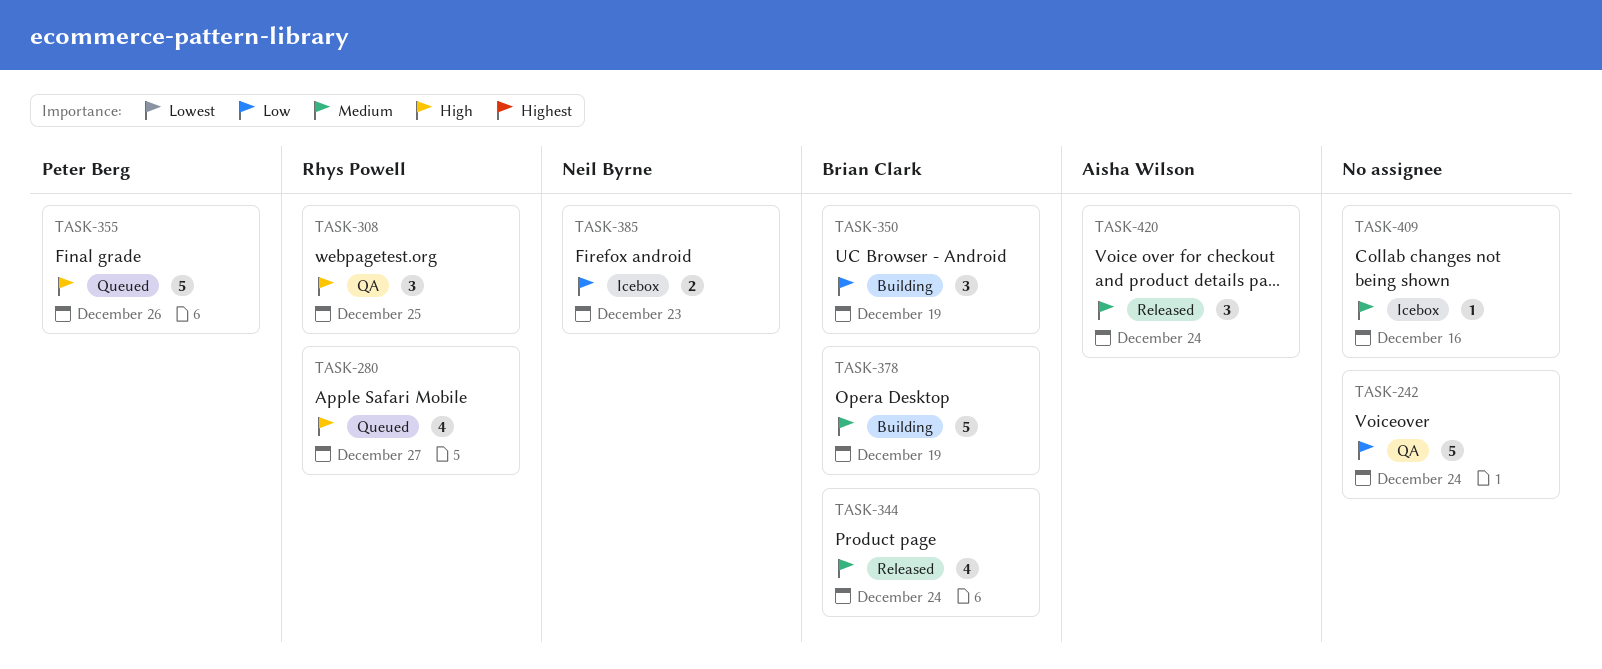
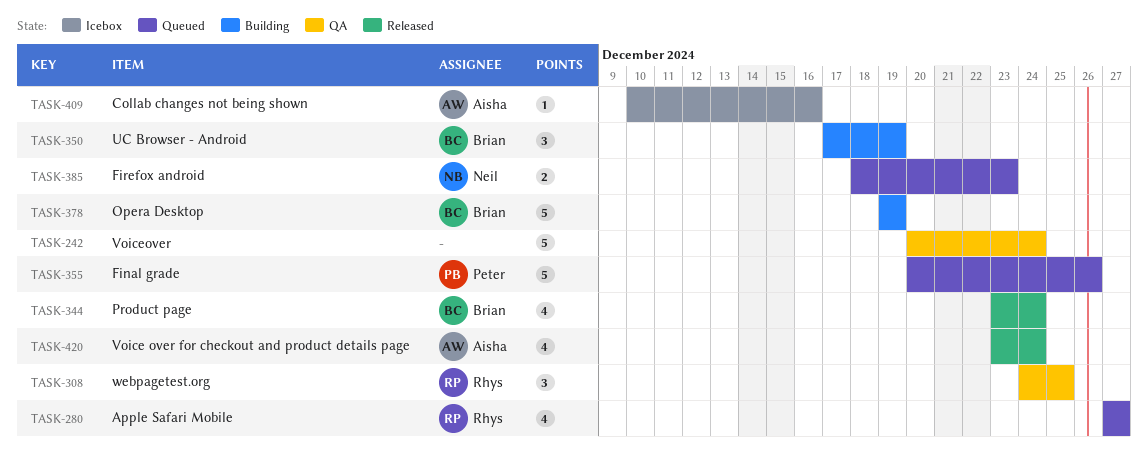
TASK-385, status: Icebox -> Queued
TASK-409, owner: none -> Aisha Wilson
TASK-420, estimate: 3 -> 4

